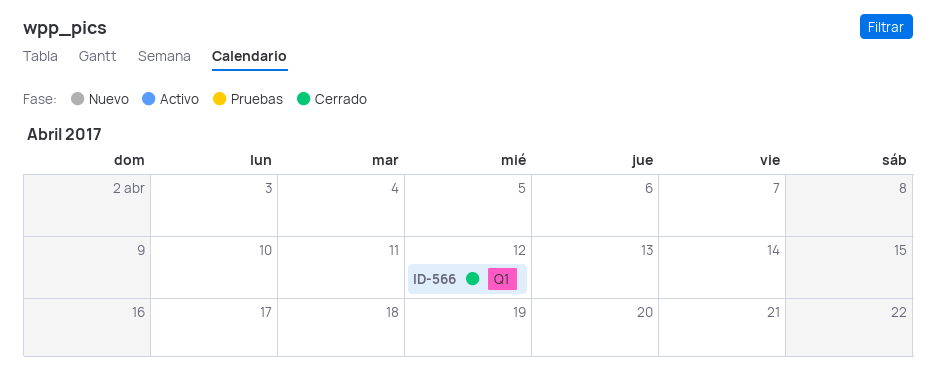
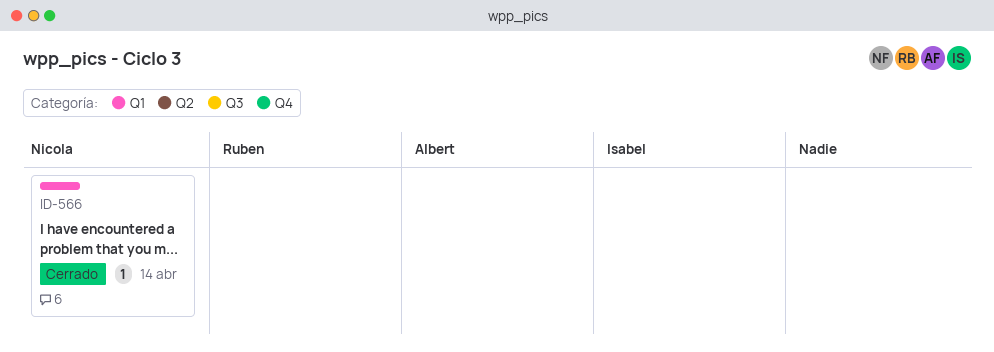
ID-566, due: Apr 12 -> Apr 14

